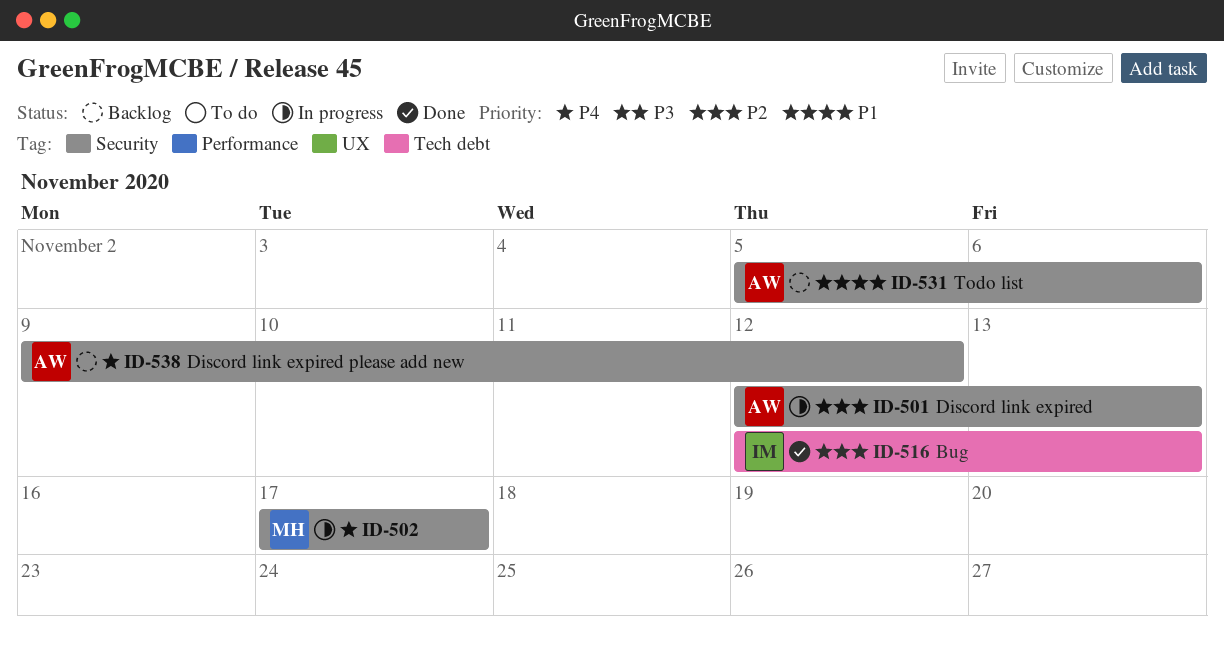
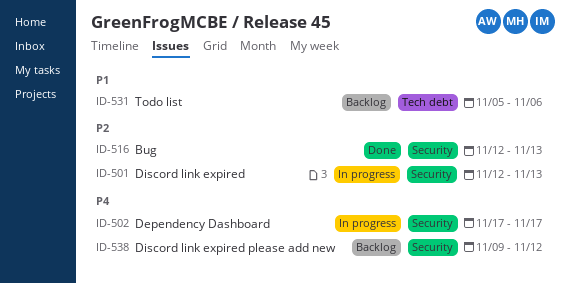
ID-516, label: Tech debt -> Security
ID-531, label: Security -> Tech debt

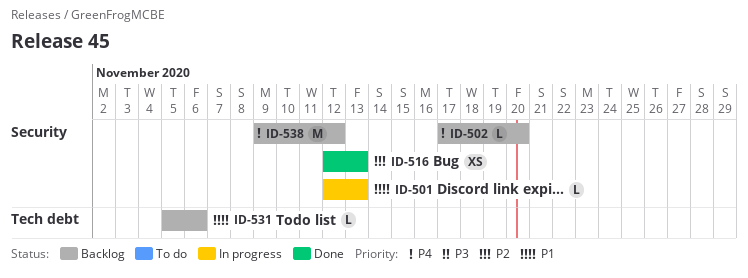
ID-501, priority: P2 -> P1
ID-502, status: In progress -> Backlog
ID-502, due: Nov 17 -> Nov 20

